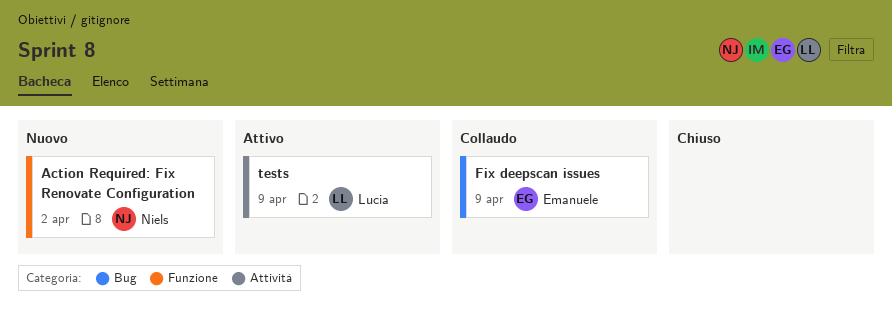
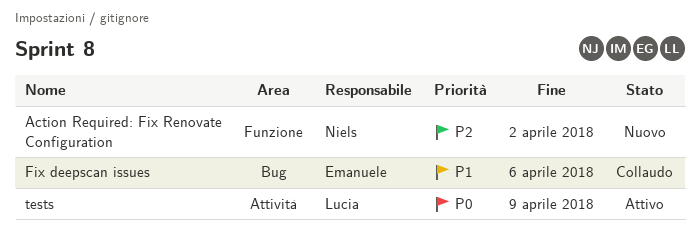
Fix deepscan issues, due: Apr 9 -> Apr 6

